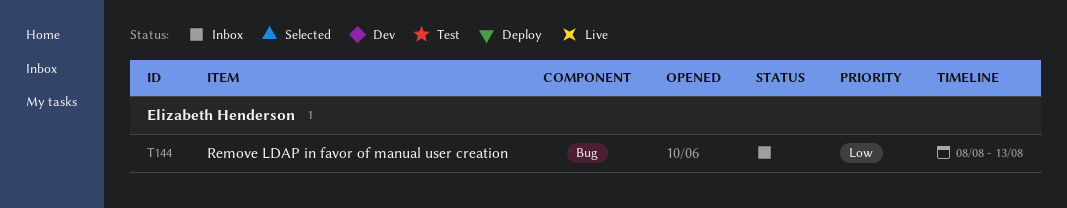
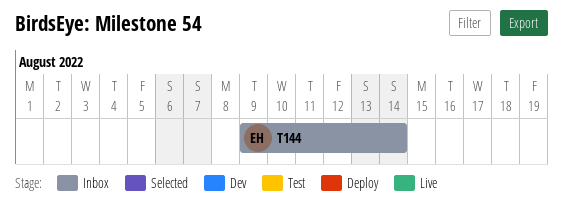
T144, start: Aug 8 -> Aug 9
T144, due: Aug 13 -> Aug 14

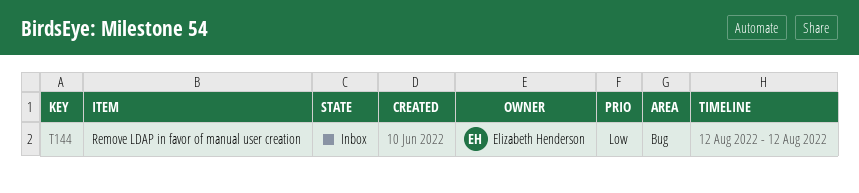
T144, start: Aug 9 -> Aug 12
T144, due: Aug 14 -> Aug 12

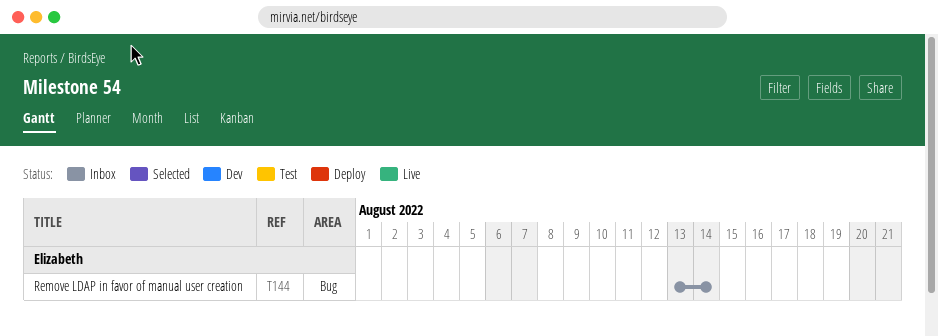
T144, start: Aug 12 -> Aug 13
T144, due: Aug 12 -> Aug 14

